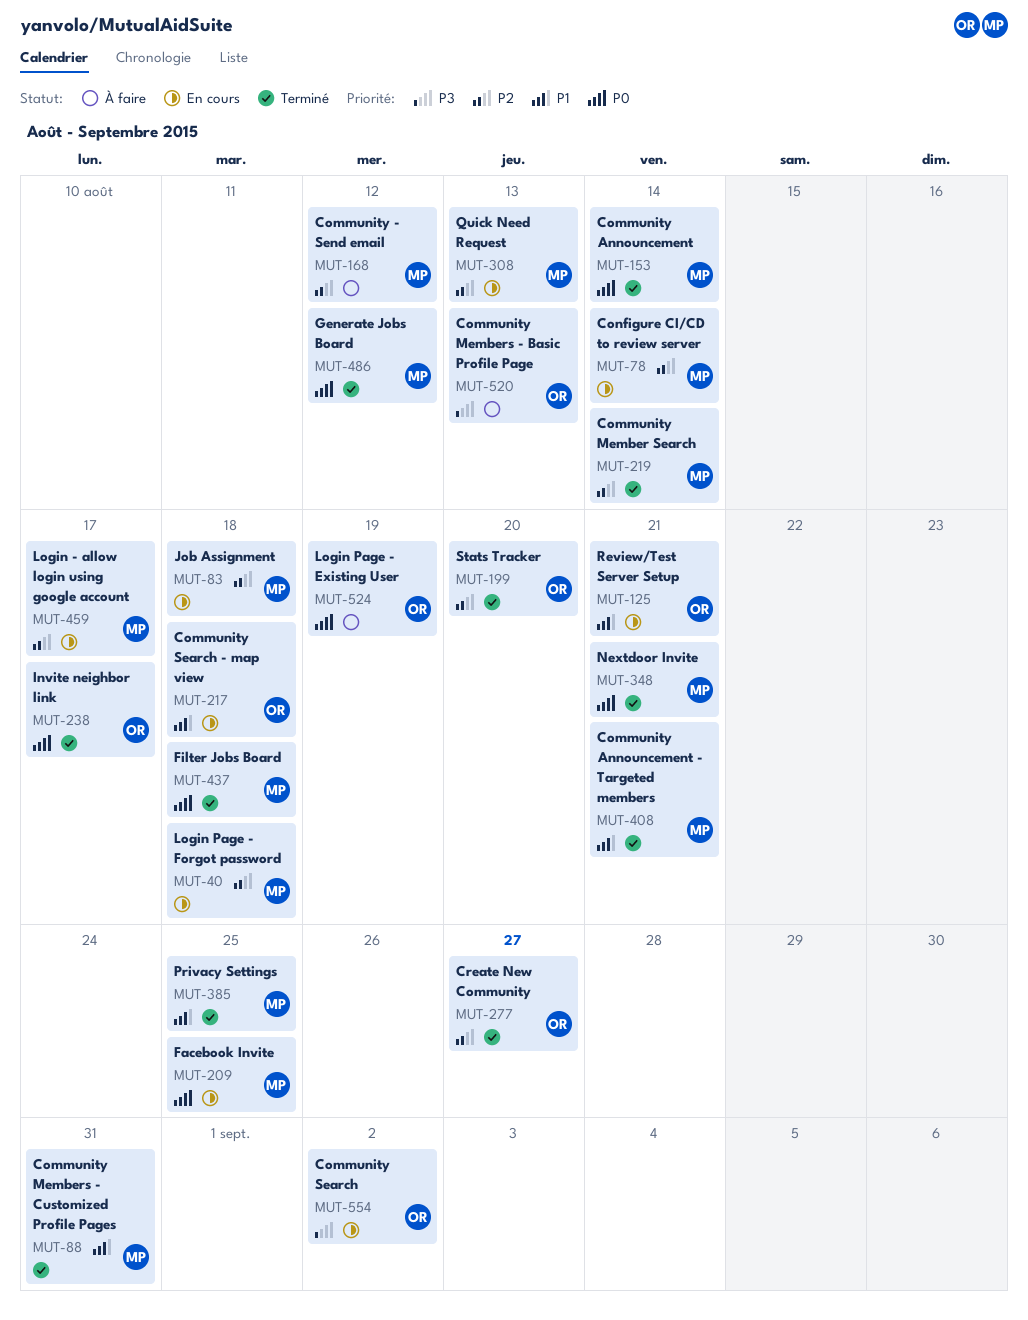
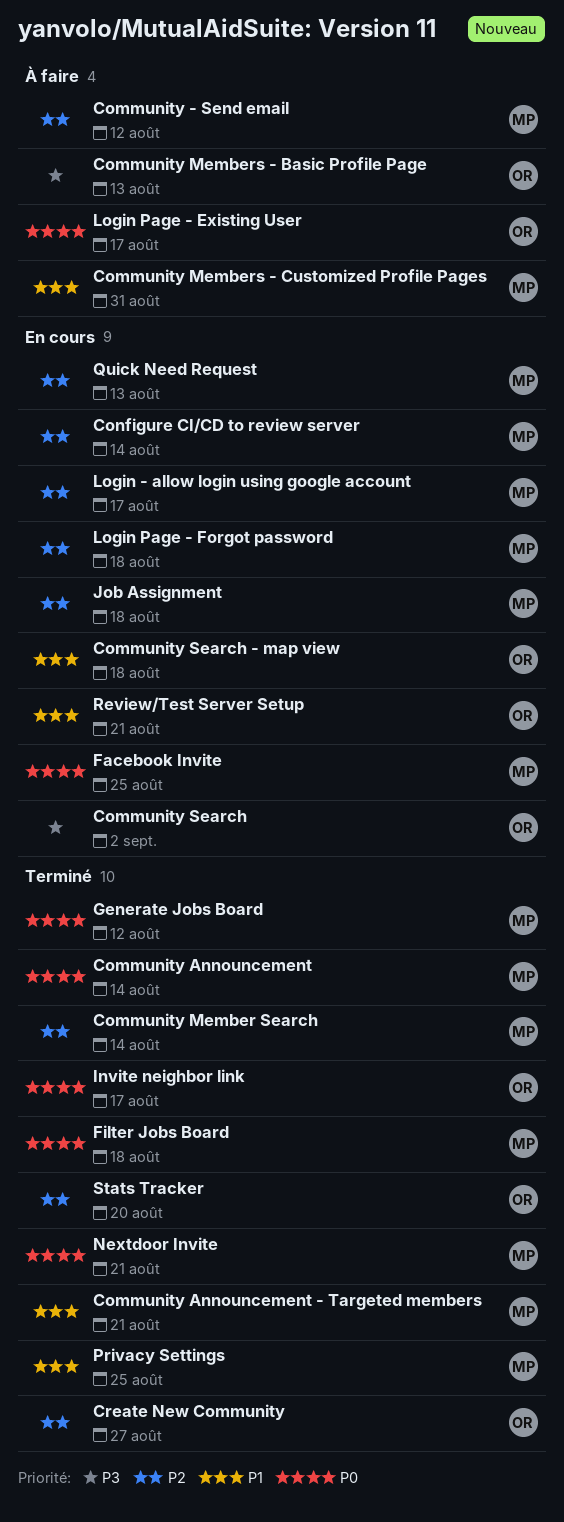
Community Members - Customized Profile Pages, status: Terminé -> À faire
Login Page - Existing User, due: Aug 19 -> Aug 17

